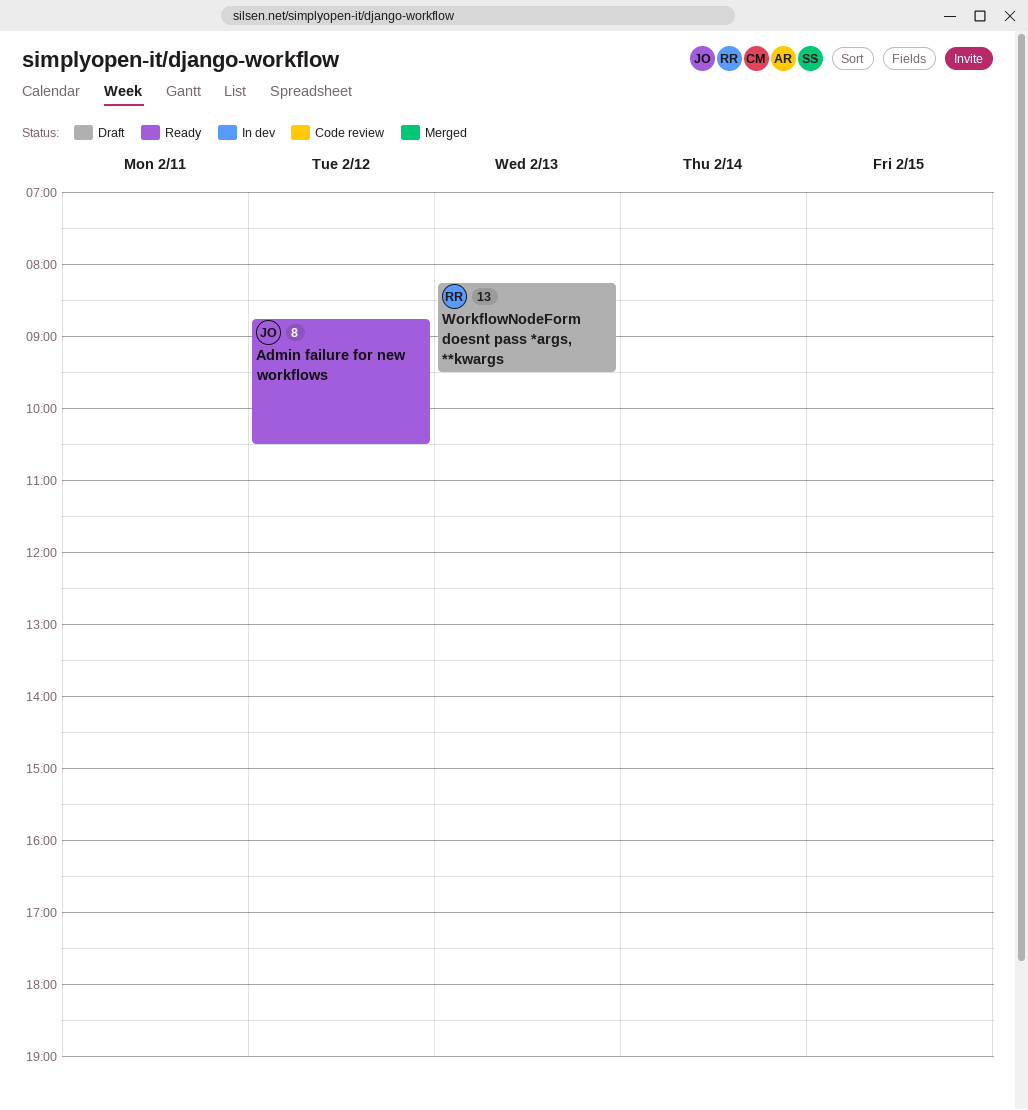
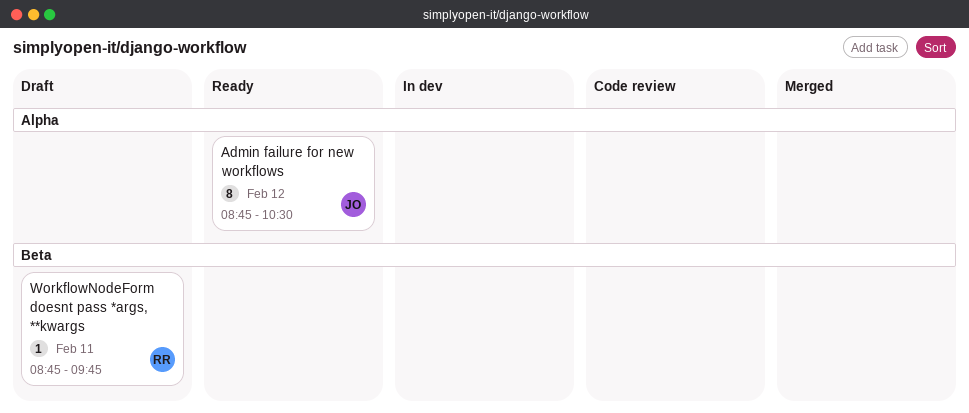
WorkflowNodeForm doesnt pass *args, **kwargs, estimate: 13 -> 1
WorkflowNodeForm doesnt pass *args, **kwargs, day: Feb 13 -> Feb 11
WorkflowNodeForm doesnt pass *args, **kwargs, begins: 08:15 -> 08:45
WorkflowNodeForm doesnt pass *args, **kwargs, ends: 09:30 -> 09:45

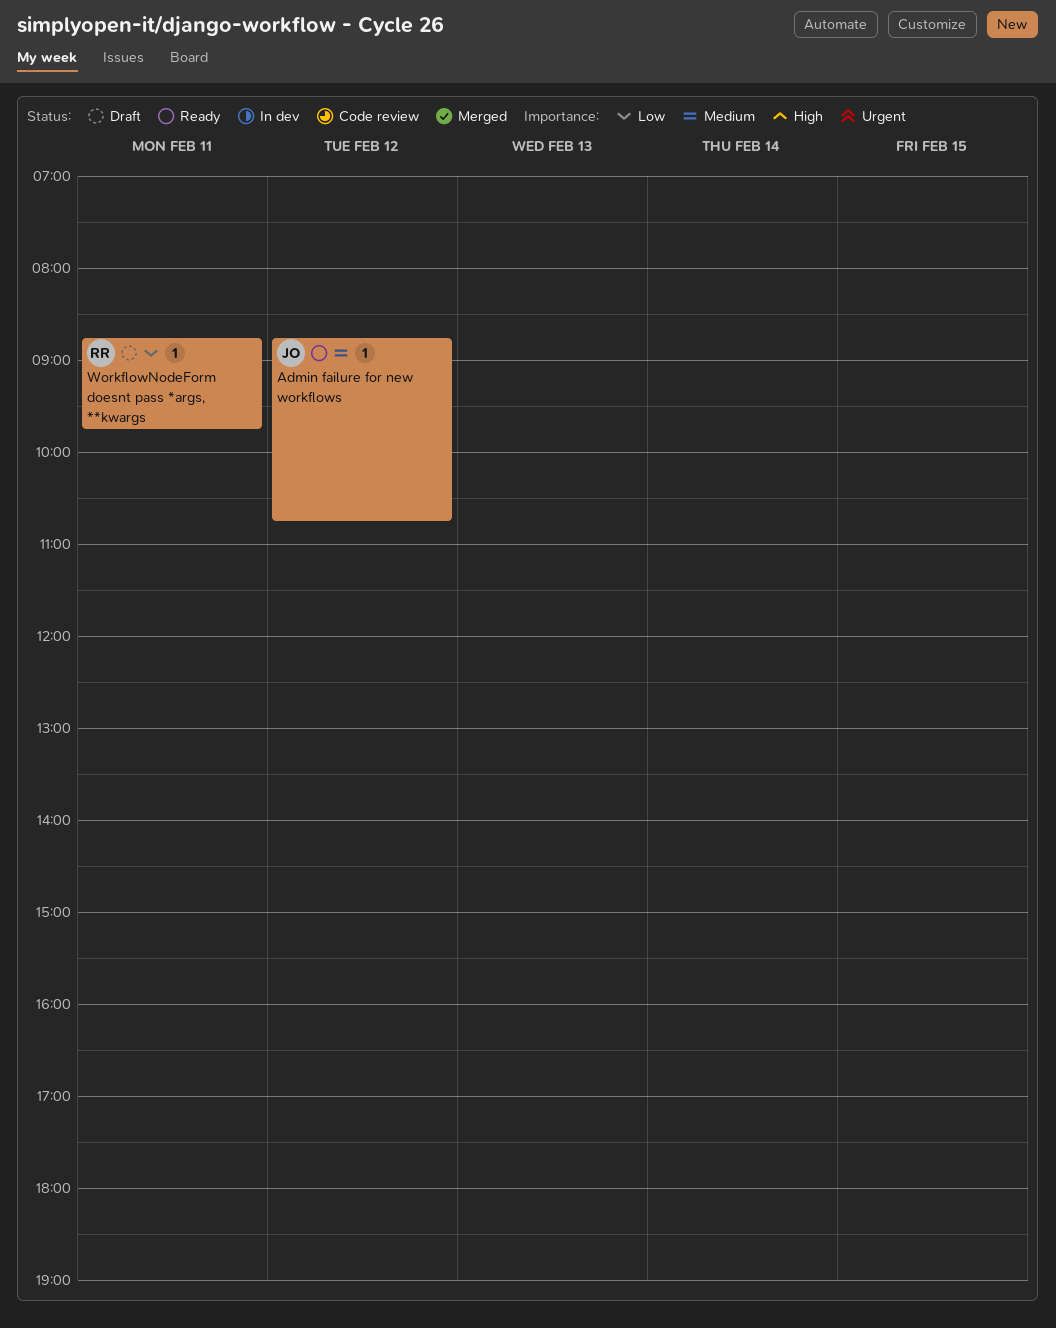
Admin failure for new workflows, estimate: 8 -> 1
Admin failure for new workflows, ends: 10:30 -> 10:45

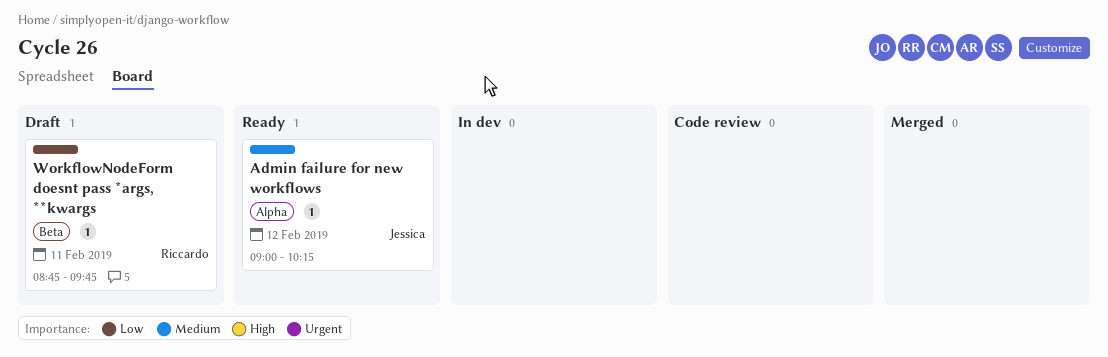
Admin failure for new workflows, begins: 08:45 -> 09:00
Admin failure for new workflows, ends: 10:45 -> 10:15

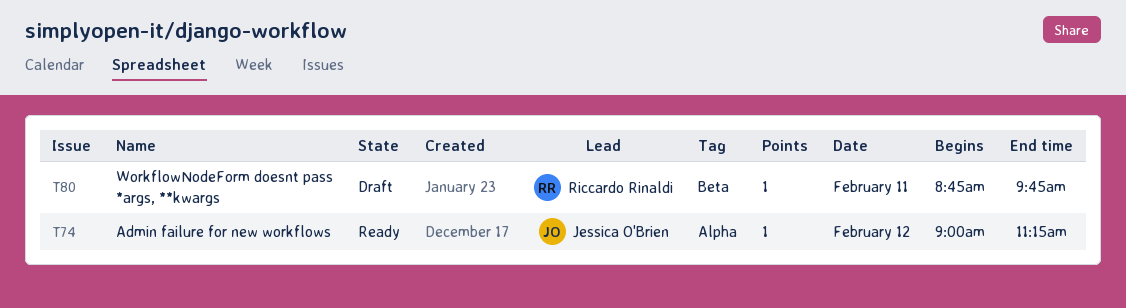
Admin failure for new workflows, ends: 10:15 -> 11:15

